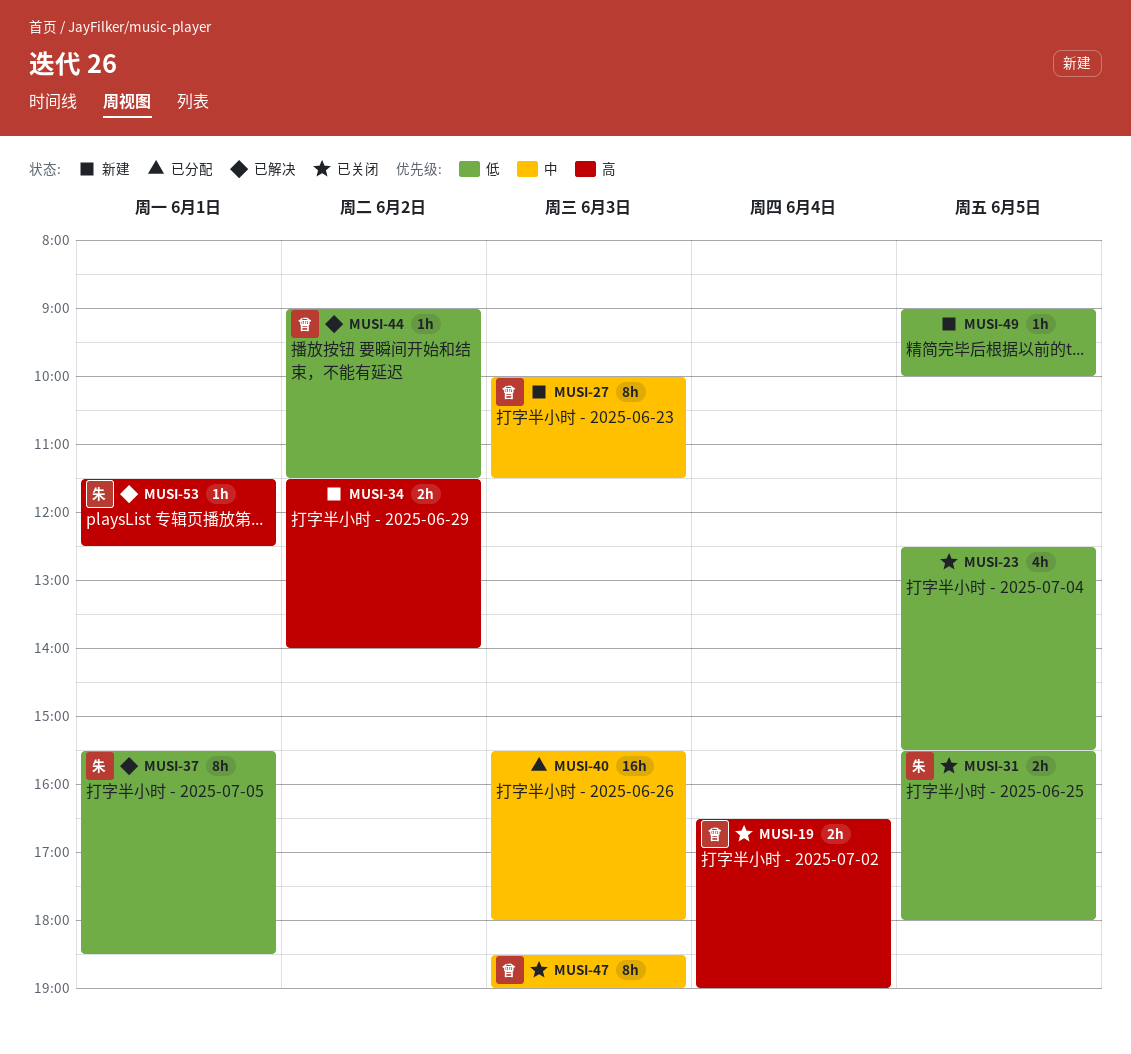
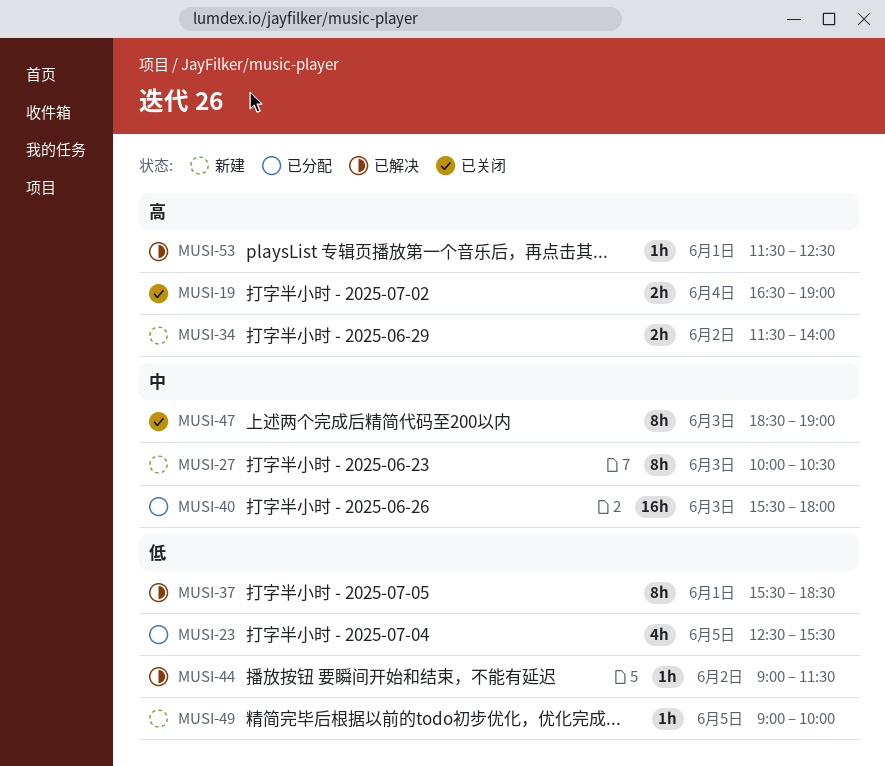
MUSI-23, status: 已关闭 -> 已分配
MUSI-27, ends: 11:30 -> 10:30
MUSI-31: present -> none

